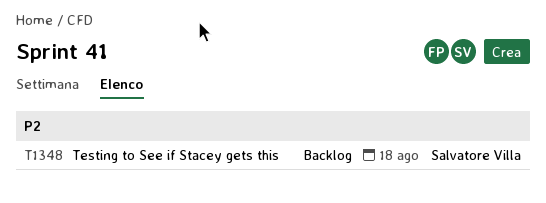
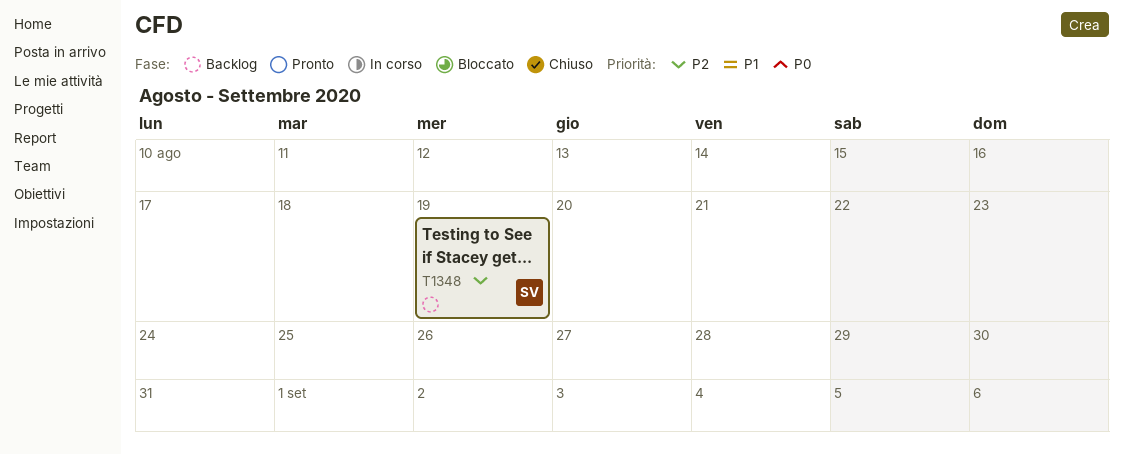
T1348, due: Aug 18 -> Aug 19

